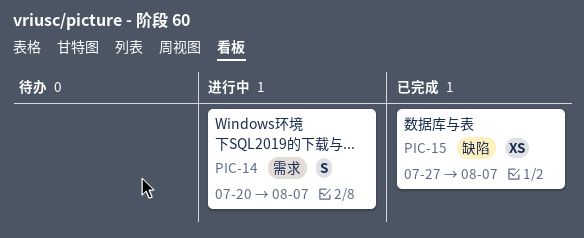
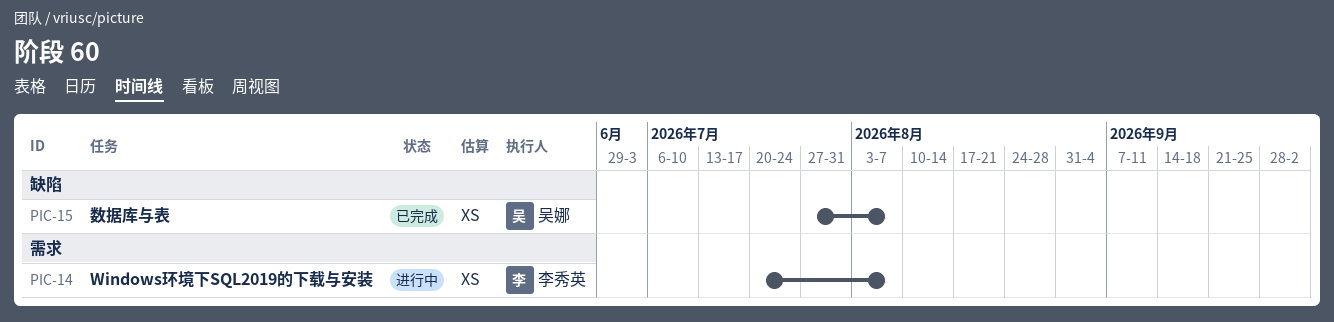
PIC-14, estimate: S -> XS

